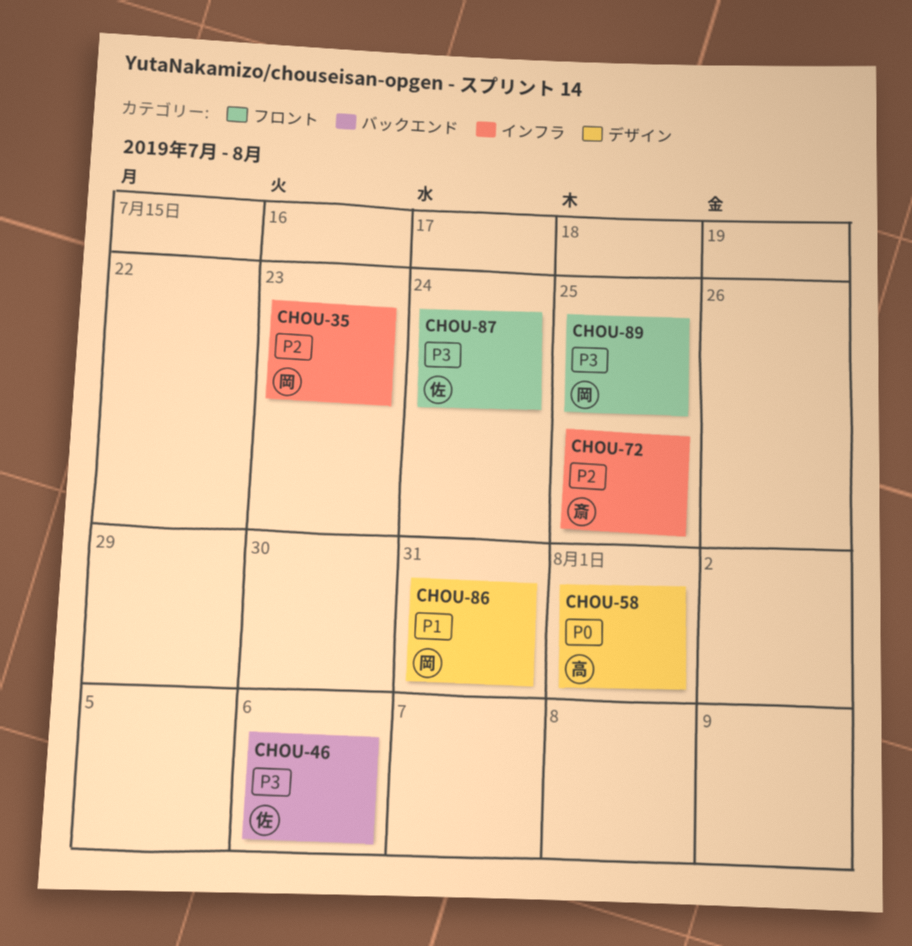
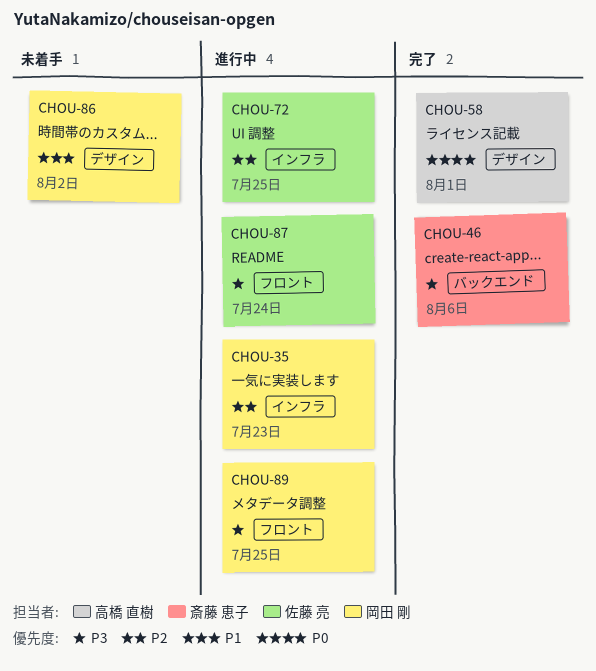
CHOU-46, owner: 佐藤 亮 -> 斎藤 恵子
CHOU-72, owner: 斎藤 恵子 -> 佐藤 亮
CHOU-86, due: Jul 31 -> Aug 2

